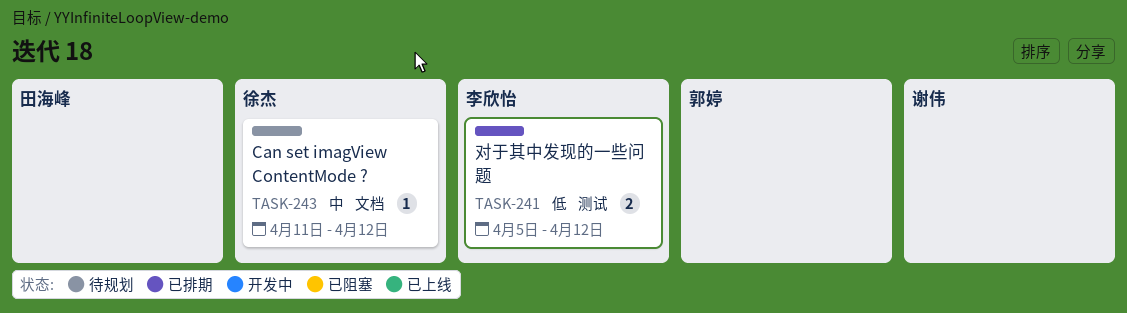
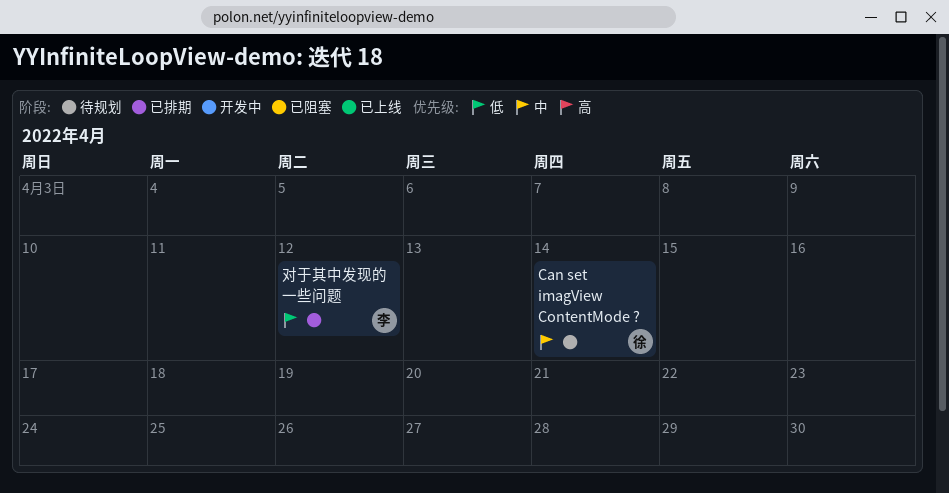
Can set imagView ContentMode ?, due: Apr 12 -> Apr 14

